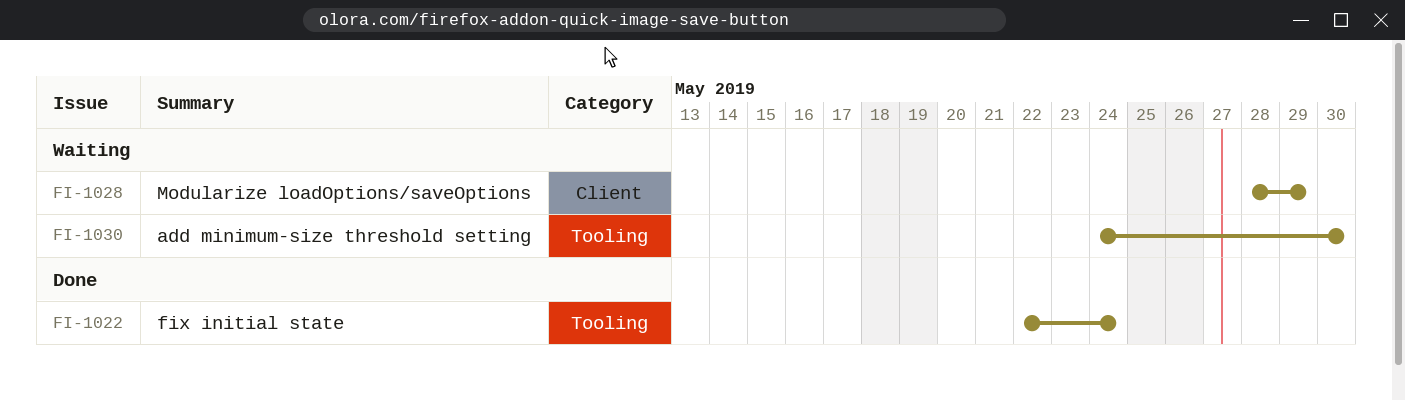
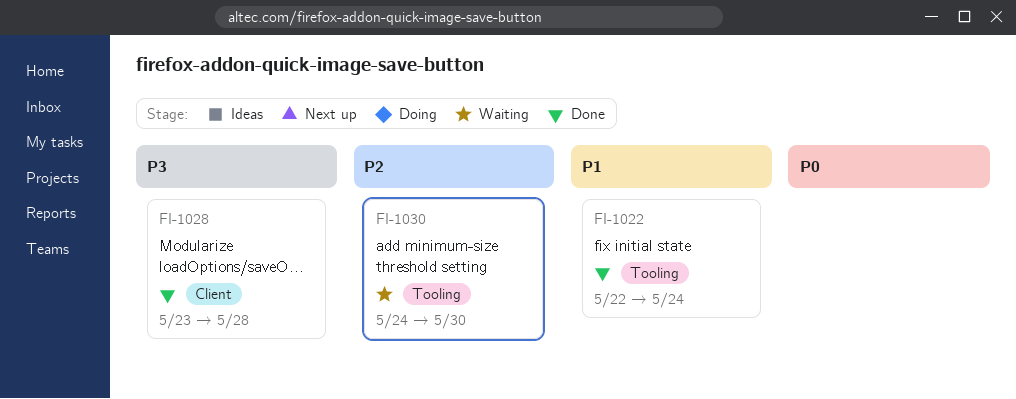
FI-1028, status: Waiting -> Done
FI-1028, start: May 28 -> May 23
FI-1028, due: May 29 -> May 28

